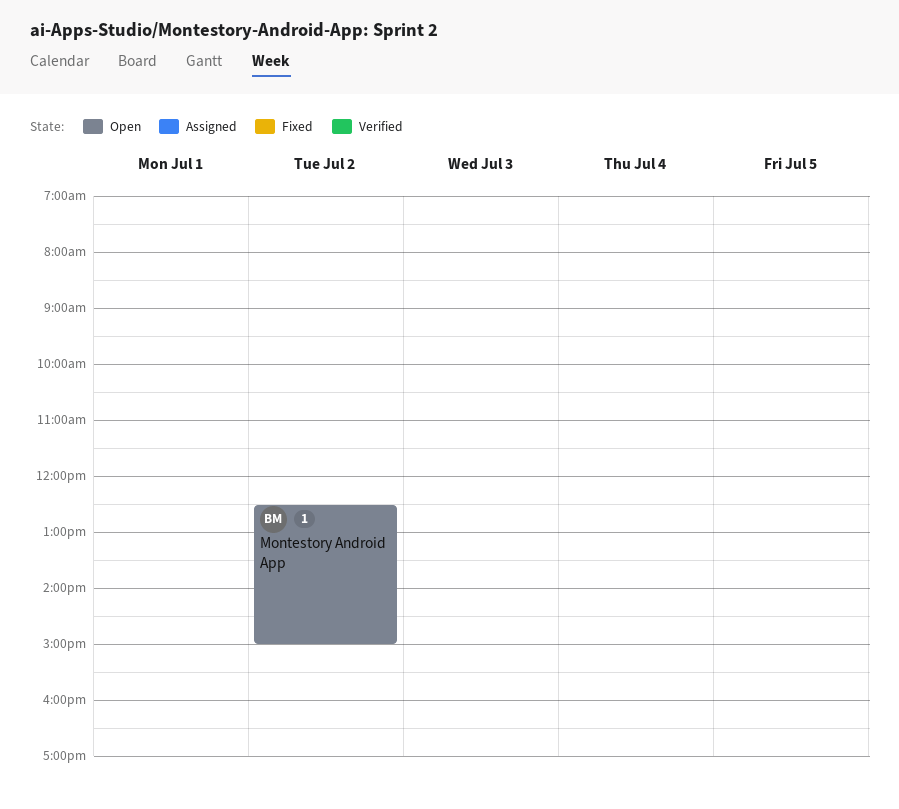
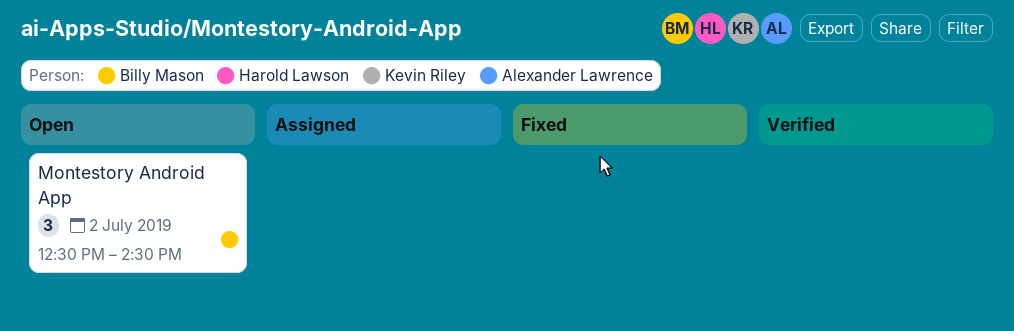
Montestory Android App, estimate: 1 -> 3
Montestory Android App, ends: 15:00 -> 14:30

